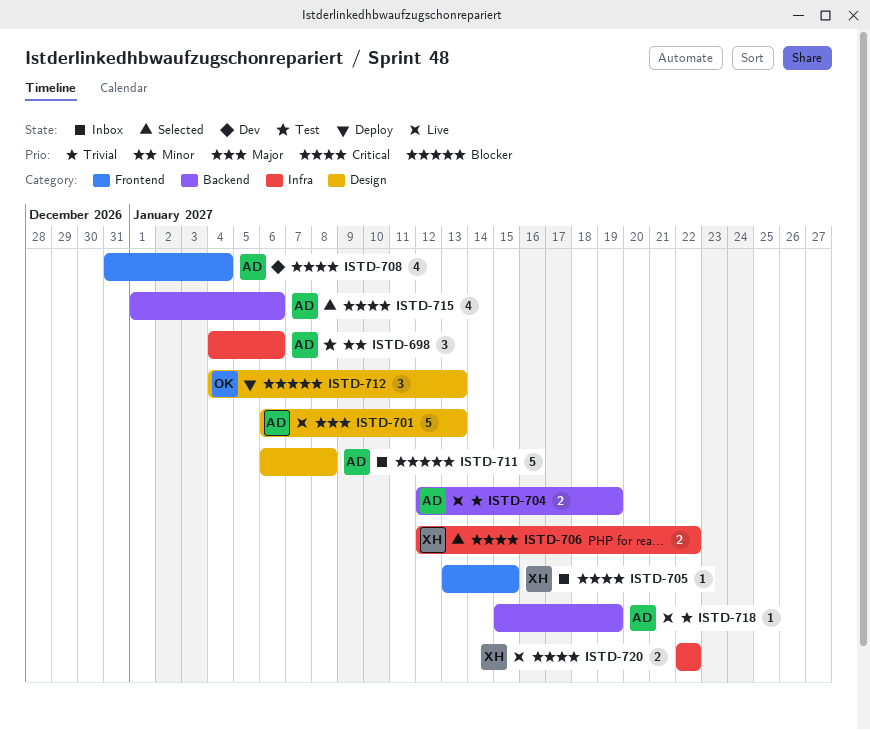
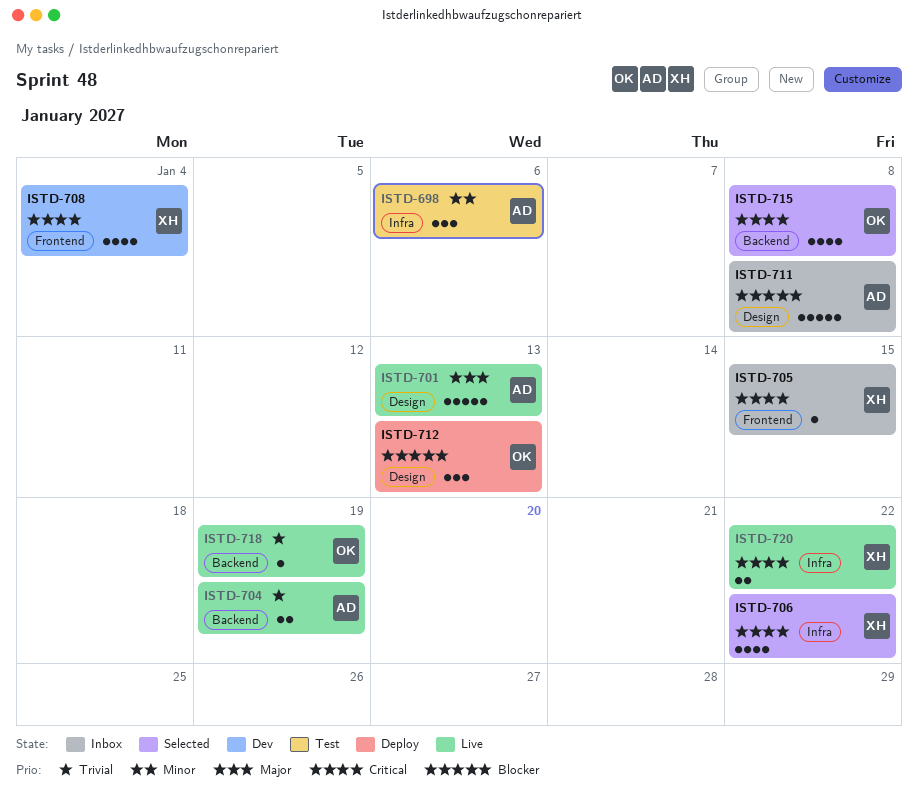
ISTD-706, estimate: 2 -> 4
ISTD-708, owner: AD -> XH
ISTD-715, owner: AD -> OK
ISTD-715, due: Jan 6 -> Jan 8
ISTD-718, owner: AD -> OK

